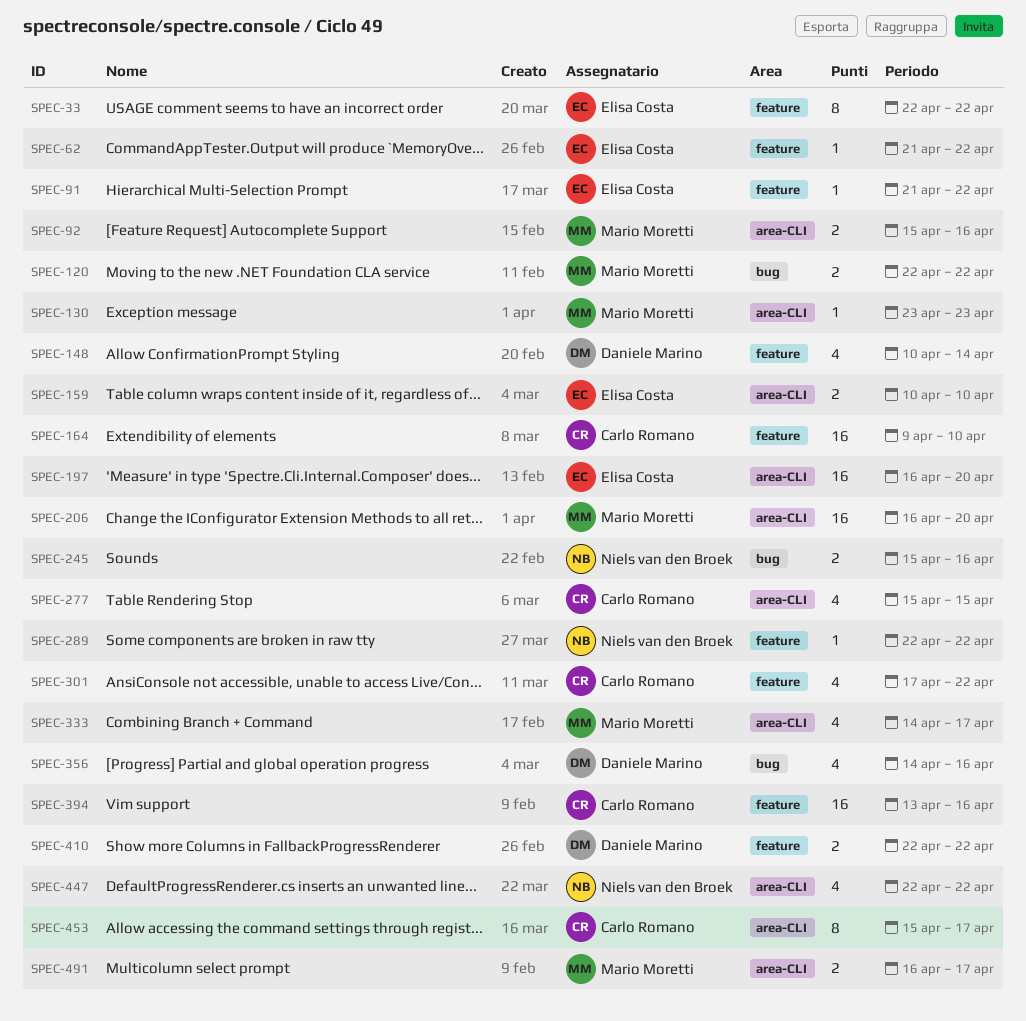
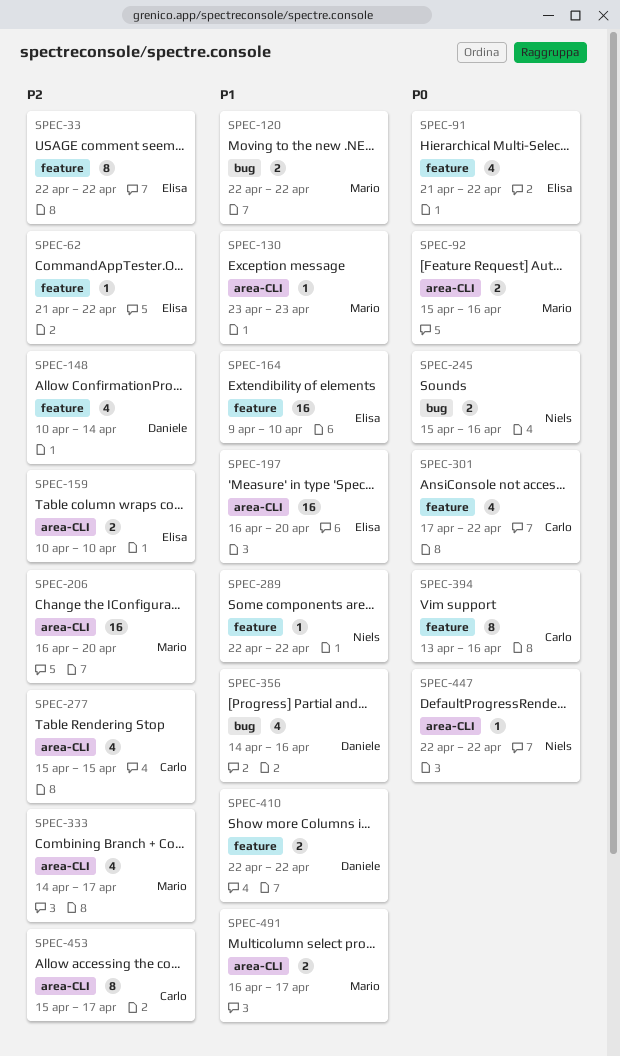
SPEC-91, estimate: 1 -> 4
SPEC-164, owner: Carlo Romano -> Elisa Costa
SPEC-394, estimate: 16 -> 8
SPEC-447, estimate: 4 -> 1

